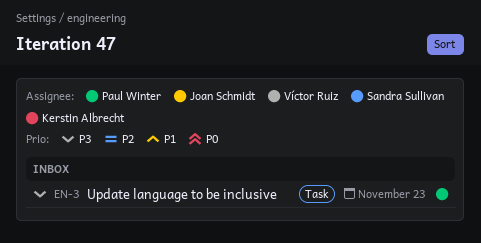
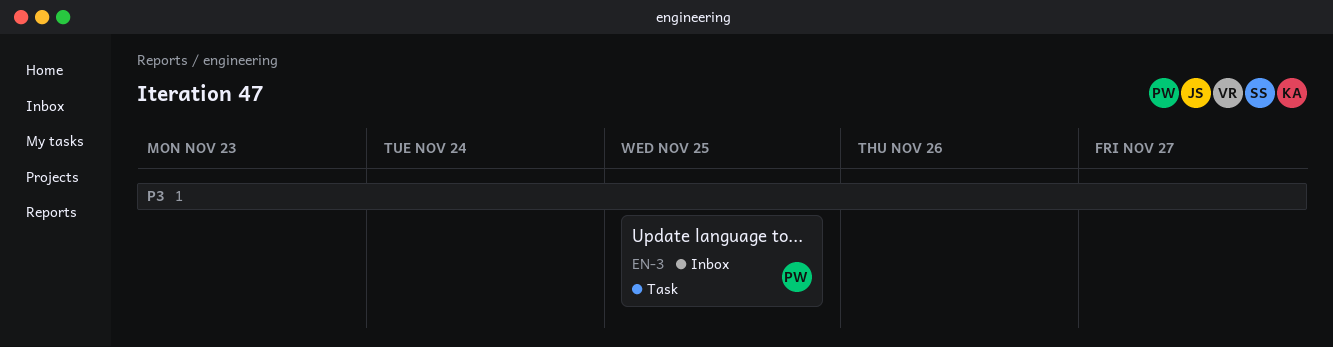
EN-3, due: Nov 23 -> Nov 25

